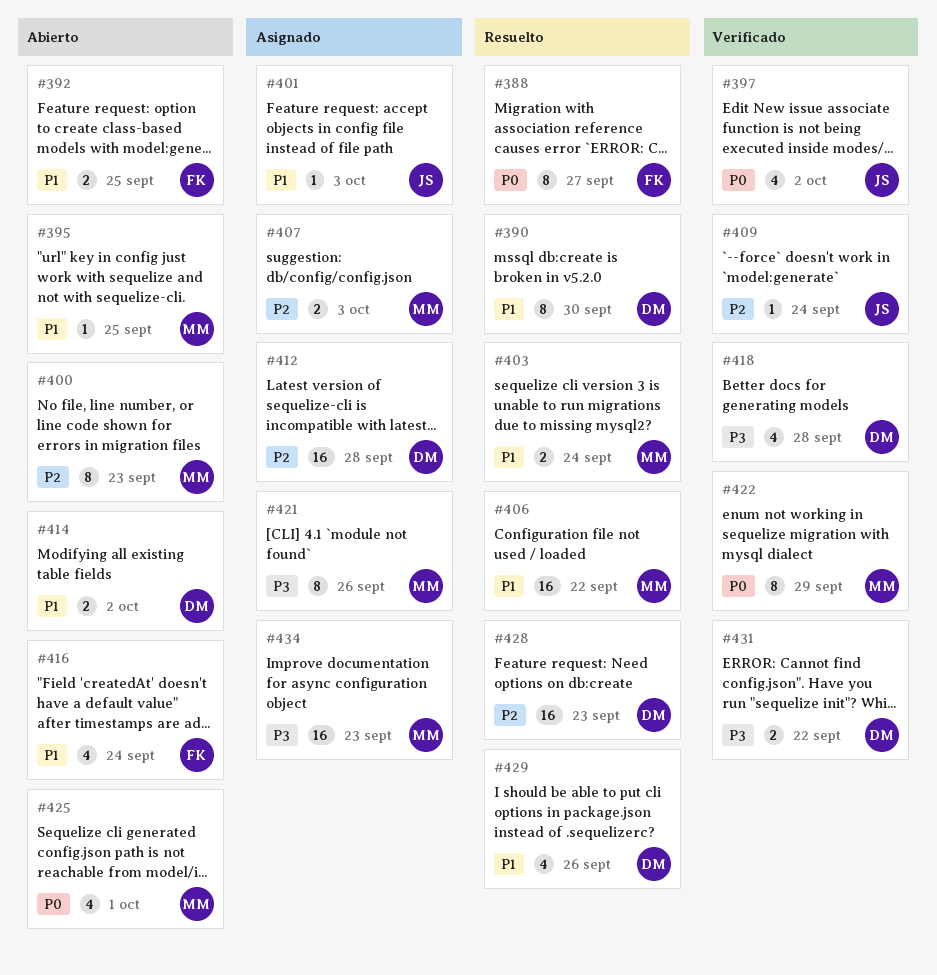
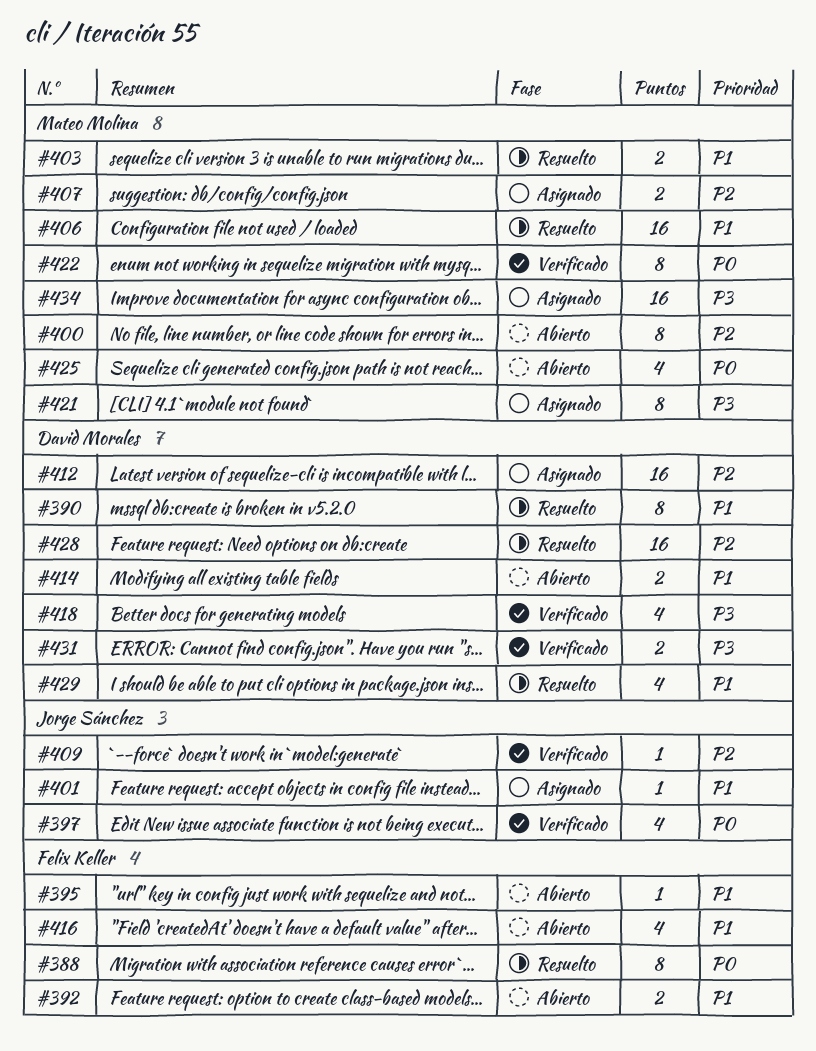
#395, owner: Mateo Molina -> Felix Keller

